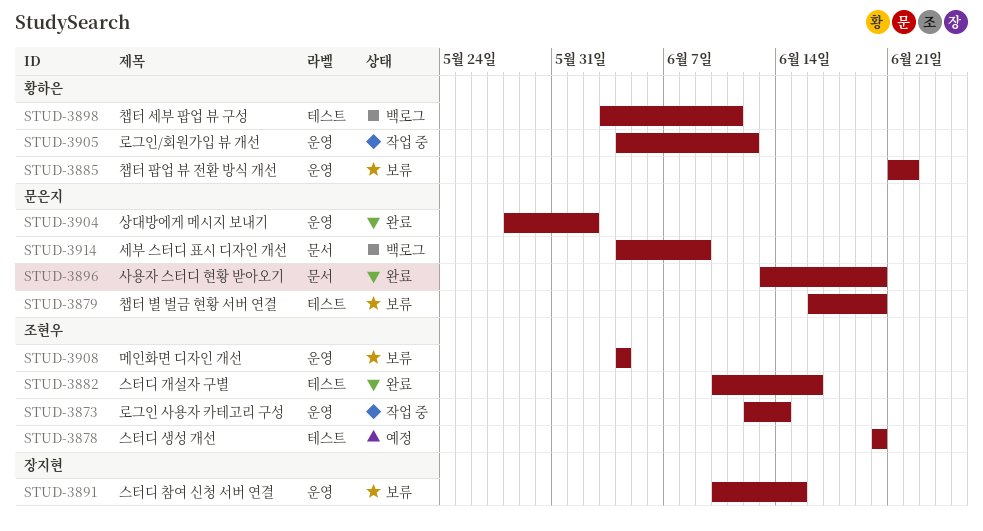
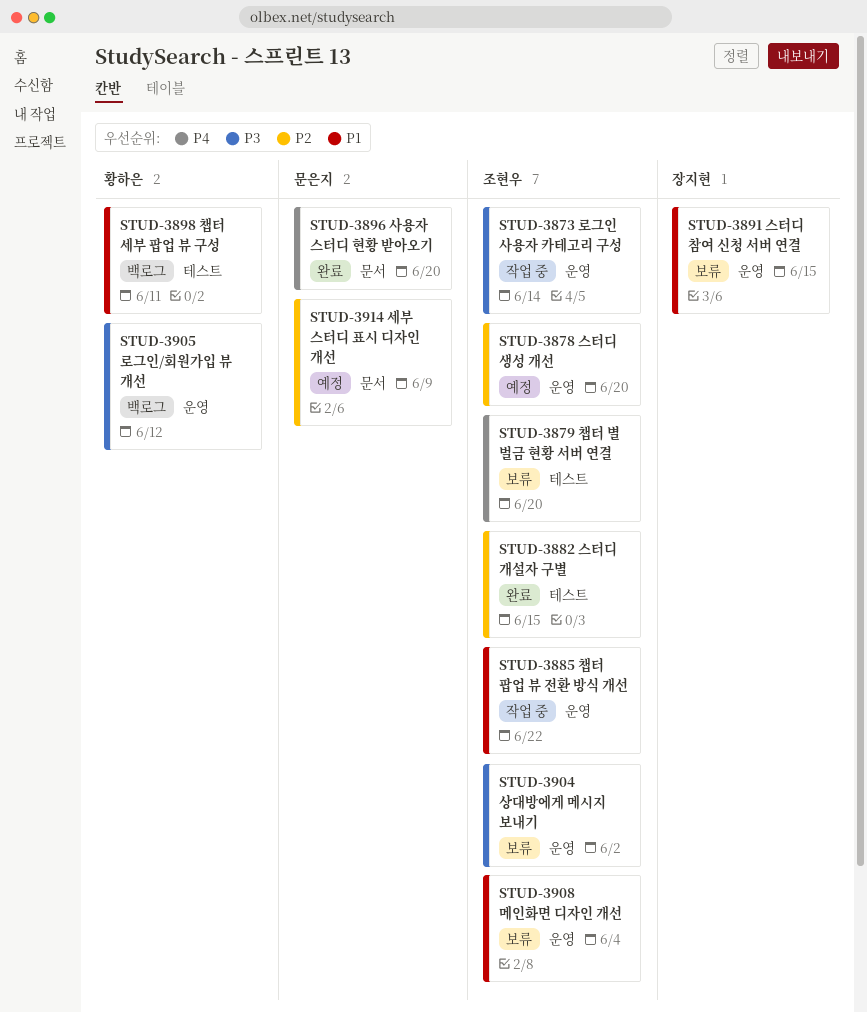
STUD-3878, label: 테스트 -> 운영
STUD-3879, owner: 문은지 -> 조현우
STUD-3882, due: Jun 16 -> Jun 15
STUD-3885, status: 보류 -> 작업 중
STUD-3885, owner: 황하은 -> 조현우
STUD-3904, status: 완료 -> 보류
STUD-3904, owner: 문은지 -> 조현우
STUD-3905, status: 작업 중 -> 백로그
STUD-3914, status: 백로그 -> 예정

